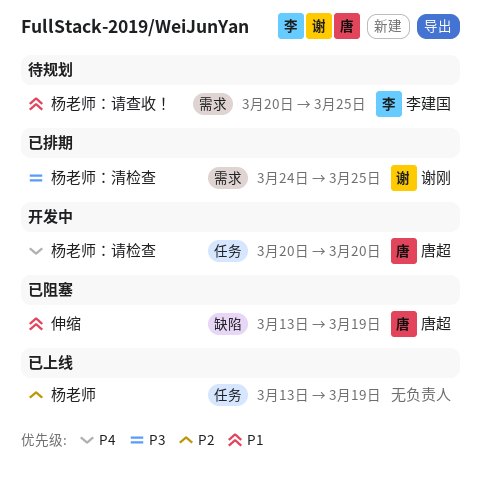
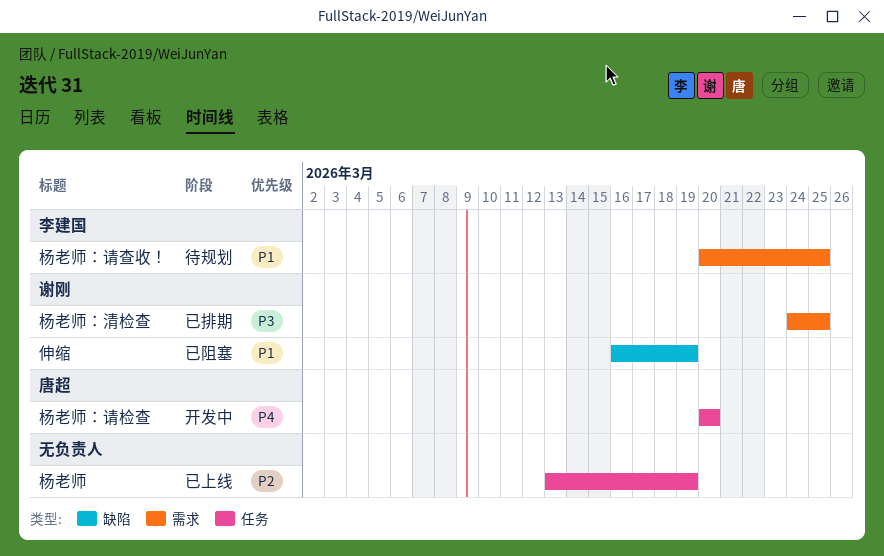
伸缩, owner: 唐超 -> 谢刚
伸缩, start: Mar 13 -> Mar 16

